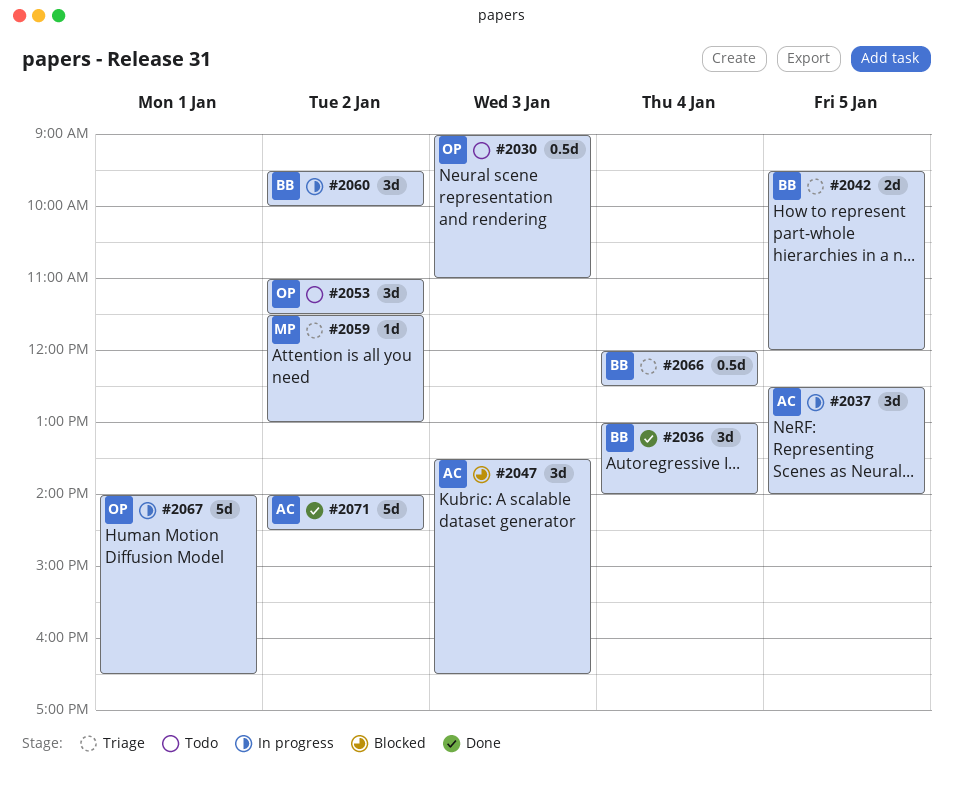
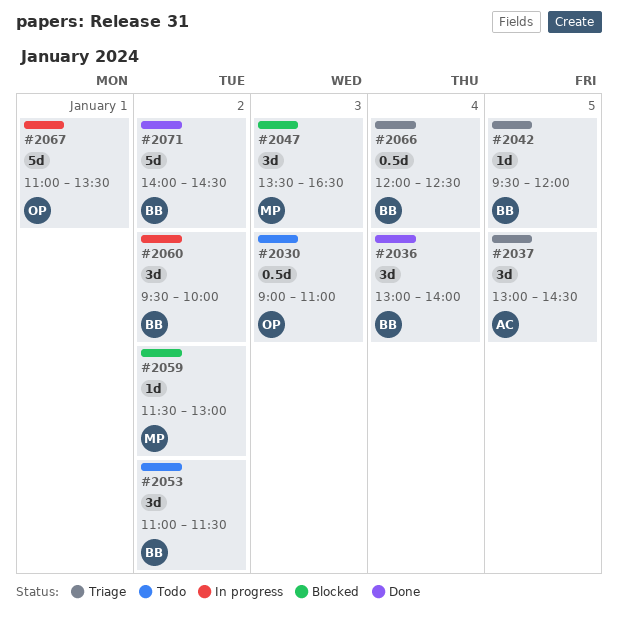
#2037, status: In progress -> Triage
#2037, begins: 12:30 -> 13:00
#2037, ends: 14:00 -> 14:30
#2042, estimate: 2d -> 1d
#2047, owner: AC -> MP
#2053, owner: OP -> BB
#2059, status: Triage -> Blocked
#2067, begins: 14:00 -> 11:00
#2067, ends: 16:30 -> 13:30
#2071, owner: AC -> BB

